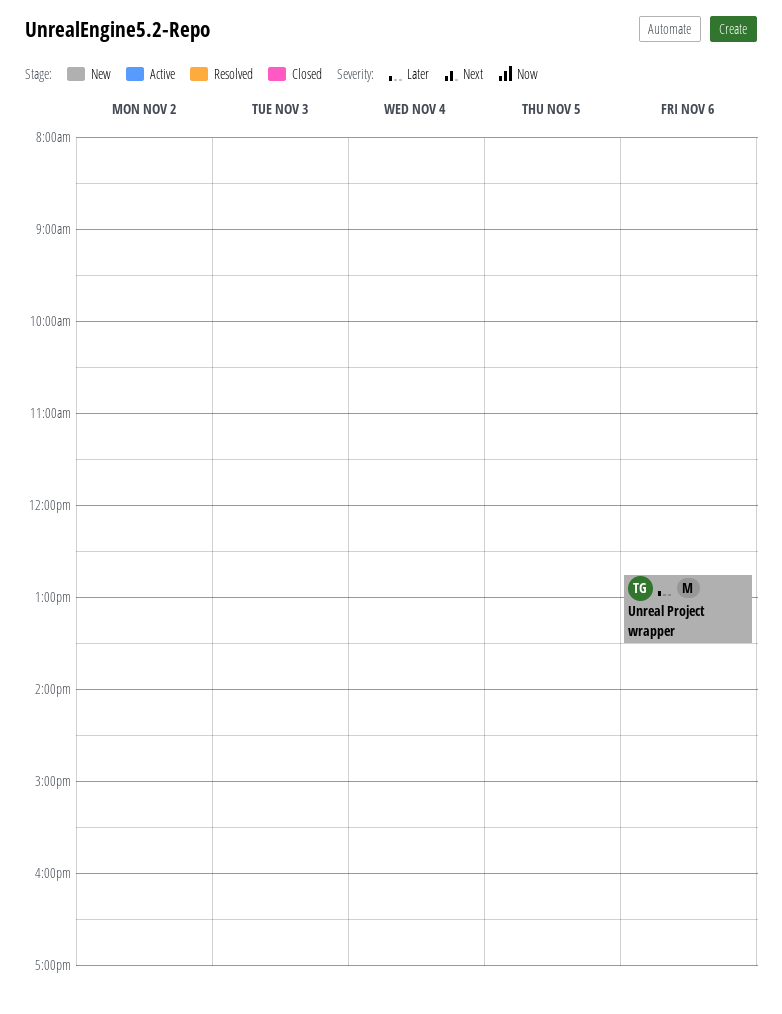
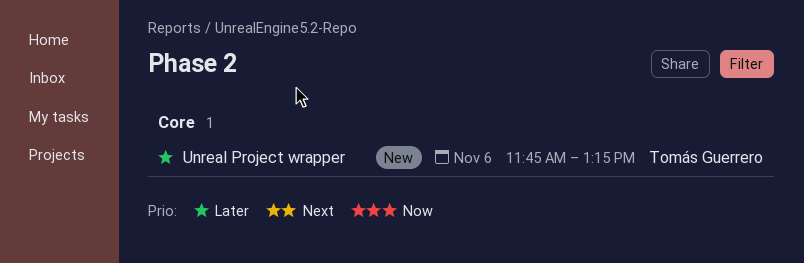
Unreal Project wrapper, begins: 12:45 -> 11:45
Unreal Project wrapper, ends: 13:30 -> 13:15

